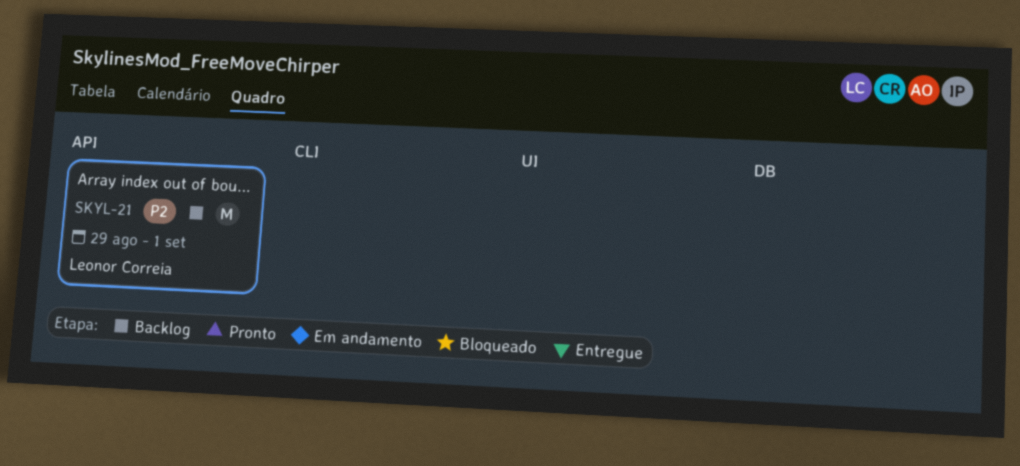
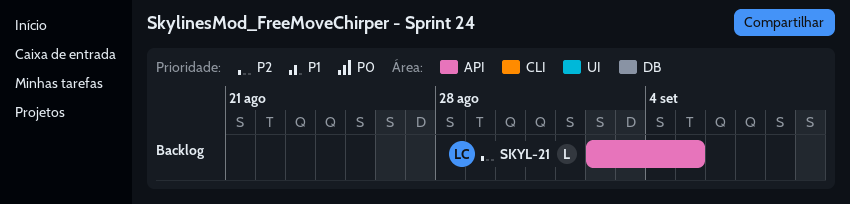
SKYL-21, estimate: M -> L
SKYL-21, start: Aug 29 -> Sep 2
SKYL-21, due: Sep 1 -> Sep 5

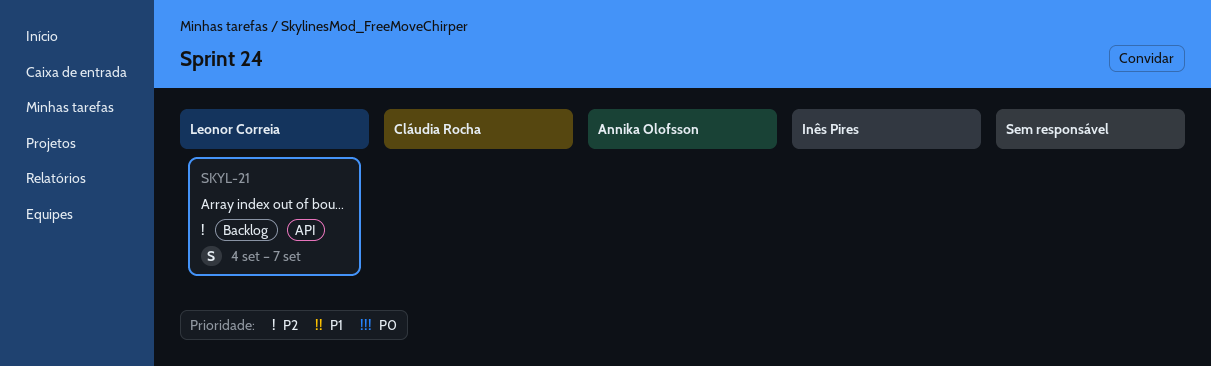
SKYL-21, estimate: L -> S
SKYL-21, start: Sep 2 -> Sep 4
SKYL-21, due: Sep 5 -> Sep 7

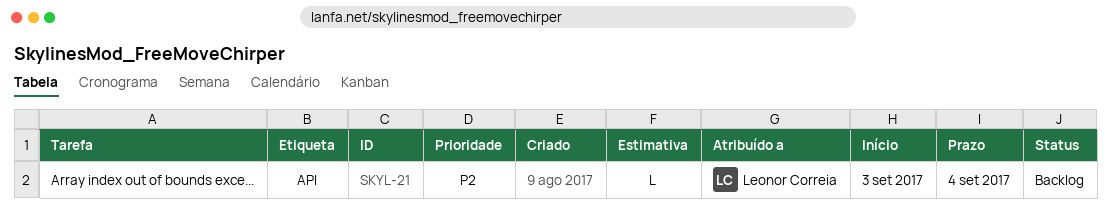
SKYL-21, estimate: S -> L
SKYL-21, start: Sep 4 -> Sep 3
SKYL-21, due: Sep 7 -> Sep 4

